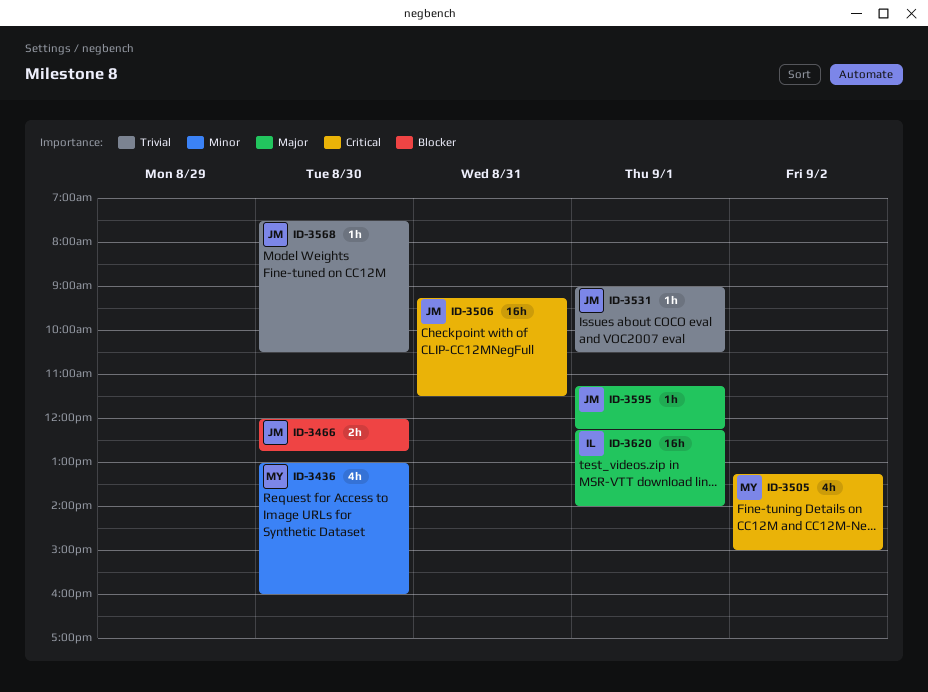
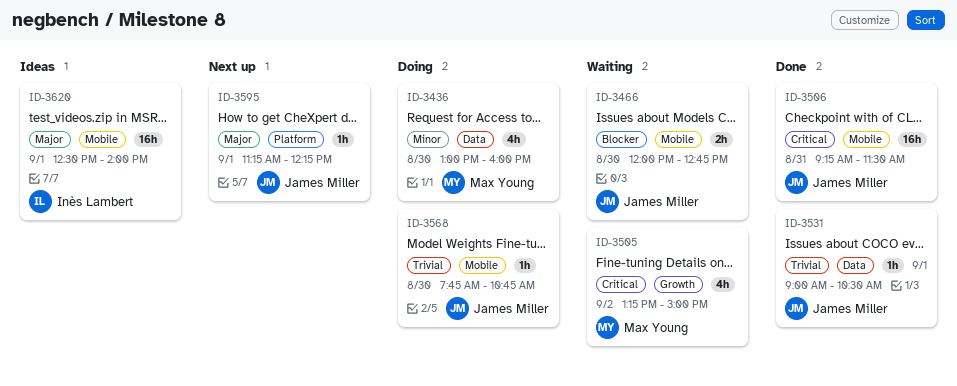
ID-3568, begins: 07:30 -> 07:45
ID-3568, ends: 10:30 -> 10:45
ID-3620, begins: 12:15 -> 12:30

